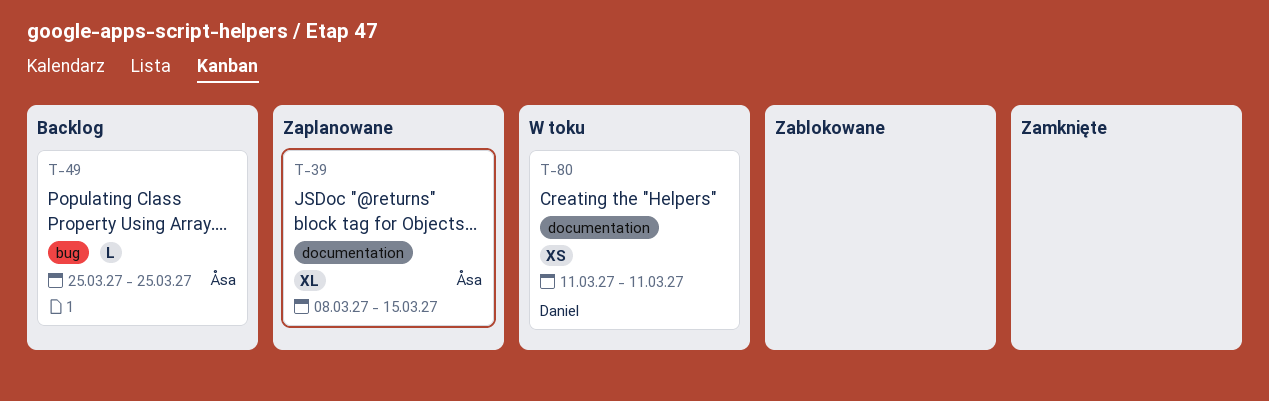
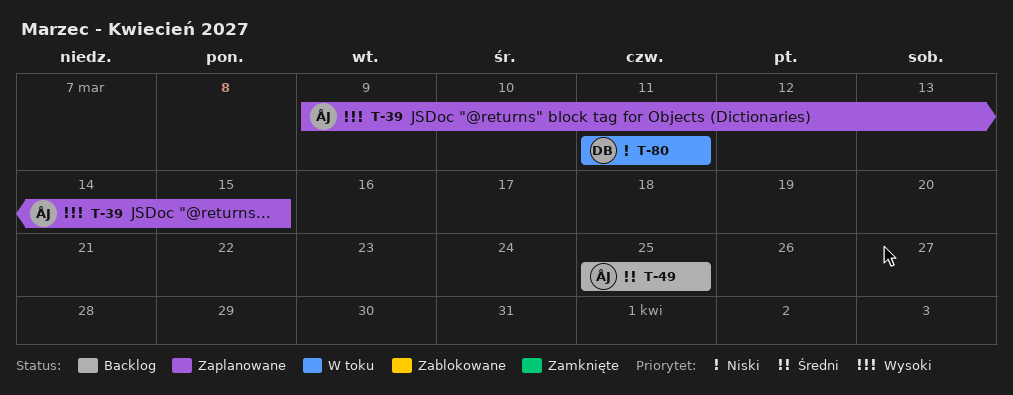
T-39, start: Mar 8 -> Mar 9

